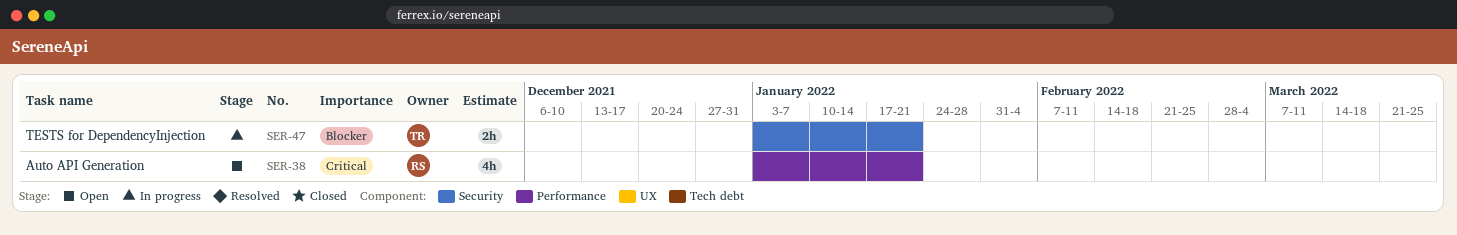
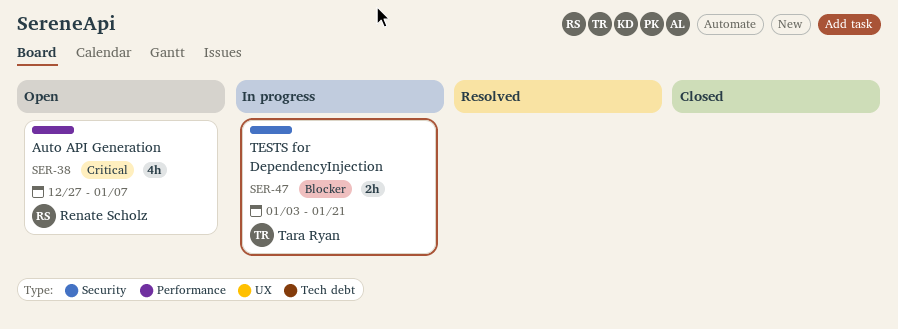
SER-38, start: Jan 3 -> Dec 27
SER-38, due: Jan 21 -> Jan 7

